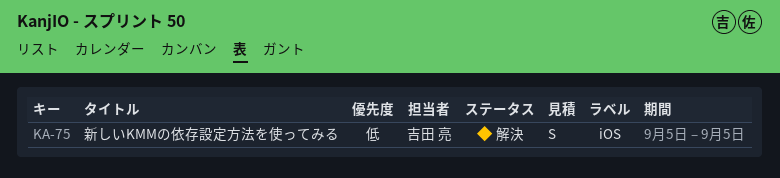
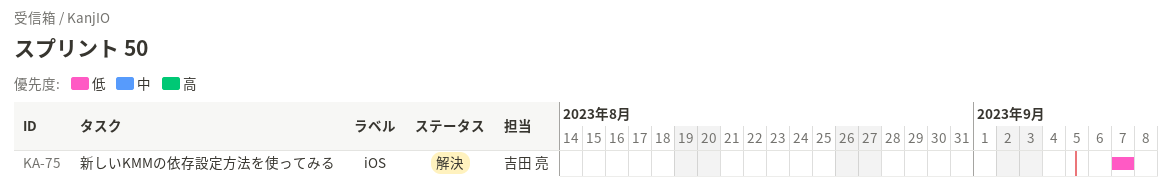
KA-75, start: Sep 5 -> Sep 7
KA-75, due: Sep 5 -> Sep 7

